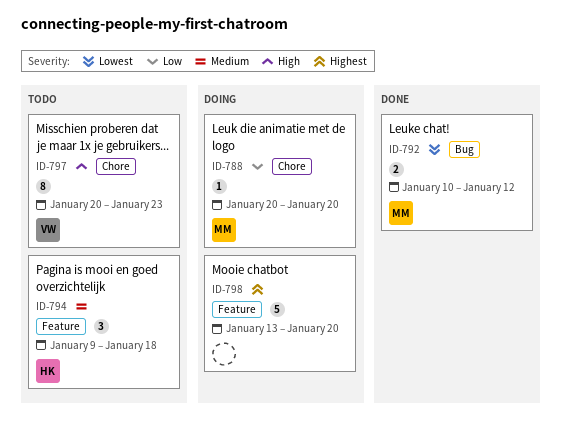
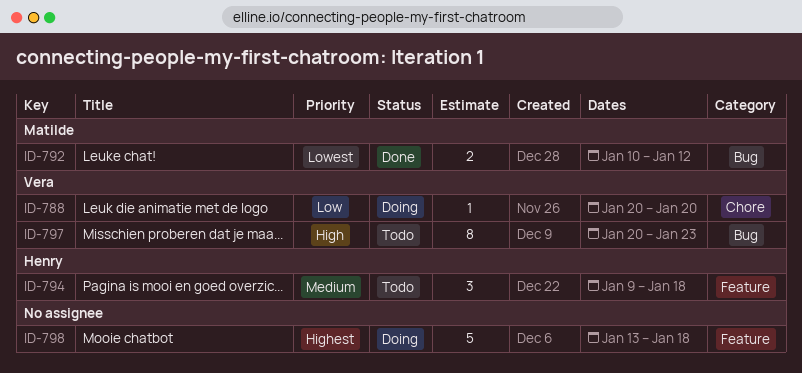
ID-788, owner: Matilde -> Vera
ID-797, label: Chore -> Bug
ID-798, due: Jan 20 -> Jan 18

